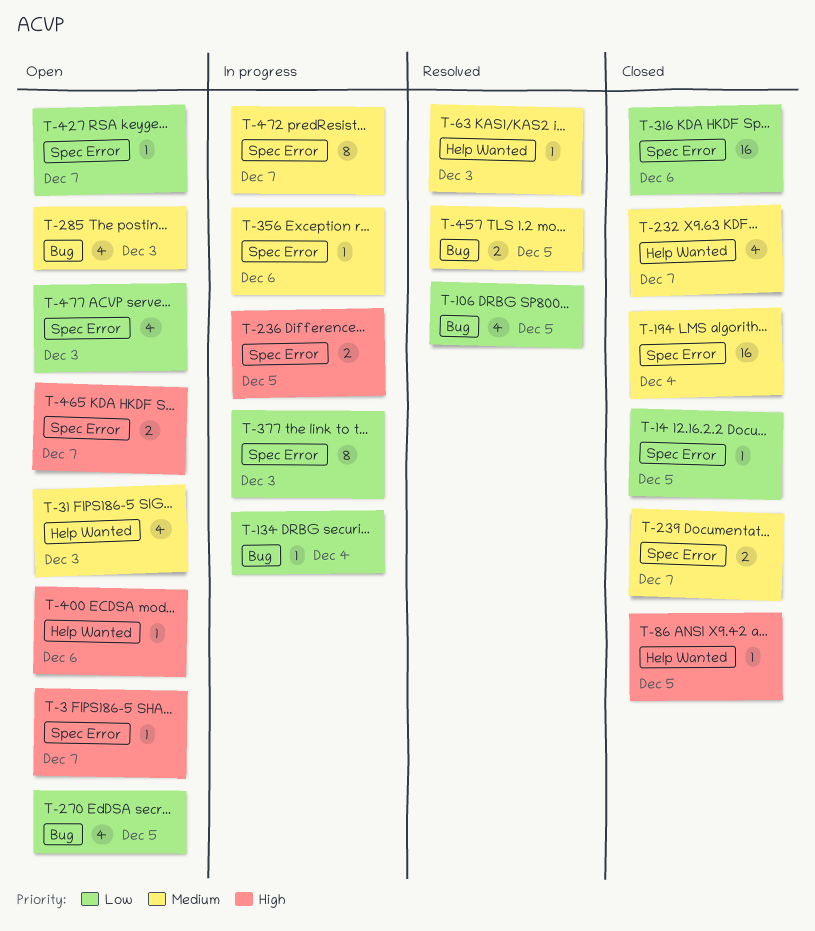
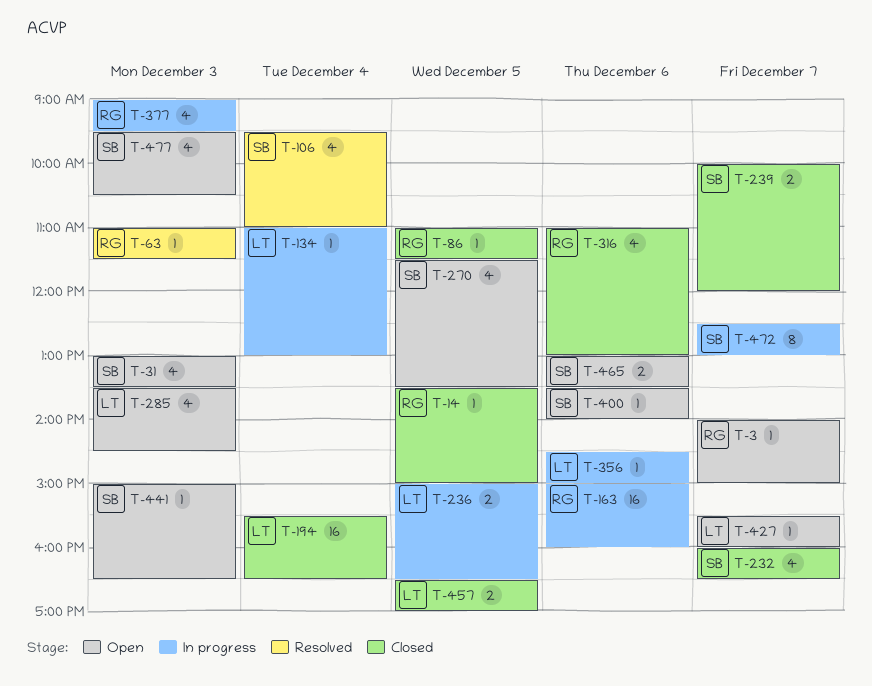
T-106, day: Dec 5 -> Dec 4
T-163: none -> present
T-316, estimate: 16 -> 4
T-377, estimate: 8 -> 4
T-441: none -> present
T-457, status: Resolved -> Closed
T-465, day: Dec 7 -> Dec 6

